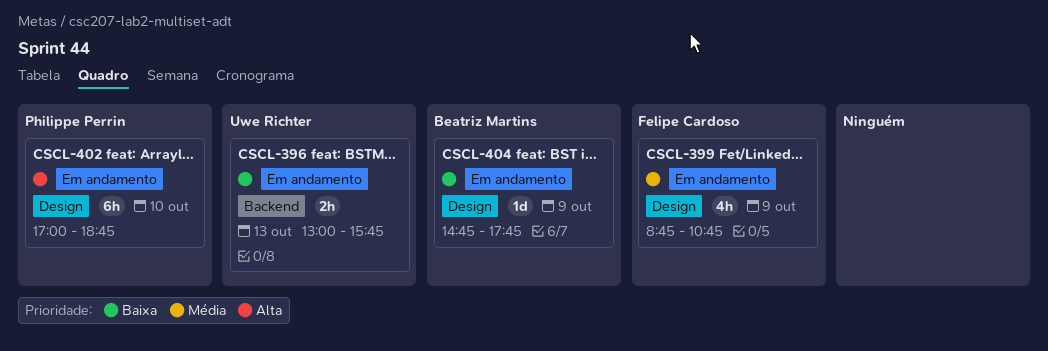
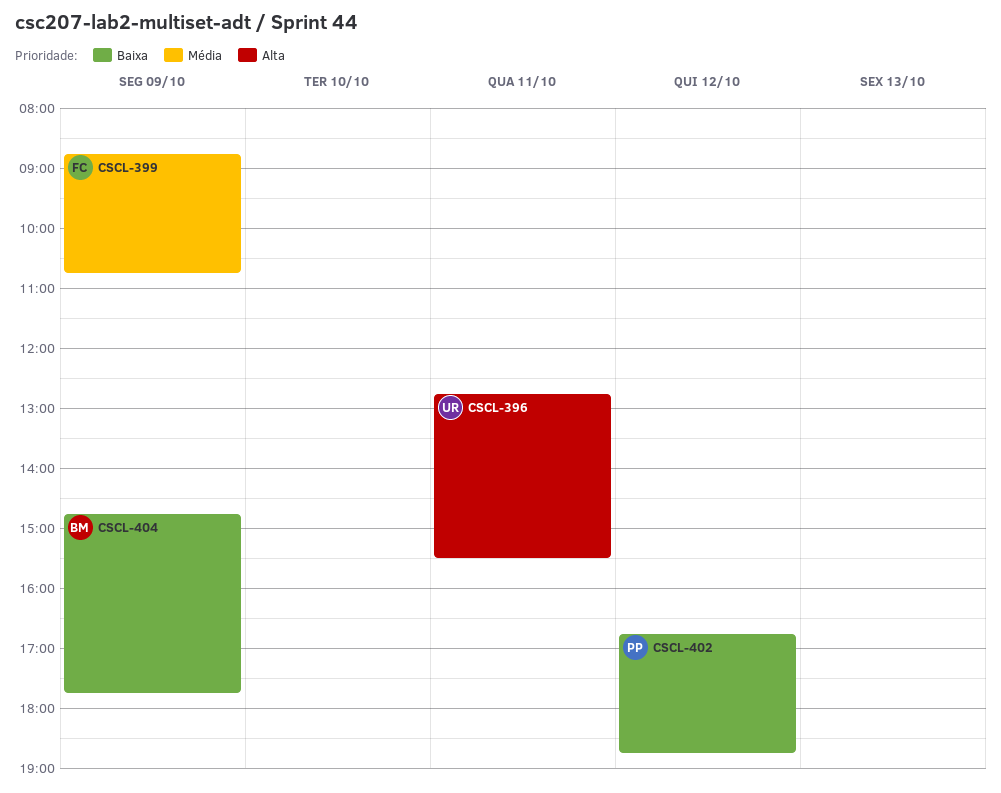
CSCL-396, priority: Baixa -> Alta
CSCL-396, day: Oct 13 -> Oct 11
CSCL-396, begins: 13:00 -> 12:45
CSCL-396, ends: 15:45 -> 15:30
CSCL-402, priority: Alta -> Baixa
CSCL-402, day: Oct 10 -> Oct 12
CSCL-402, begins: 17:00 -> 16:45

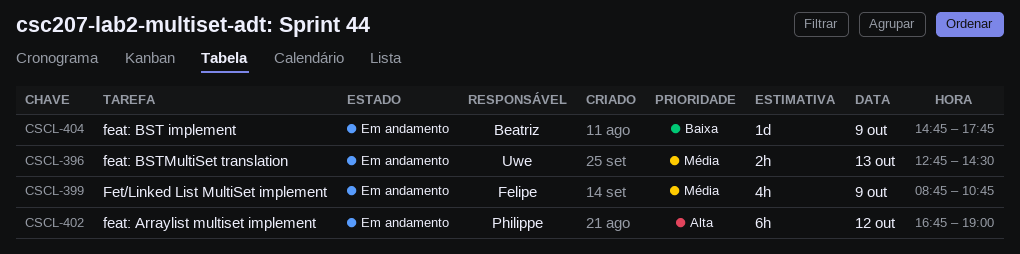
CSCL-396, priority: Alta -> Média
CSCL-396, day: Oct 11 -> Oct 13
CSCL-396, ends: 15:30 -> 14:30
CSCL-402, priority: Baixa -> Alta
CSCL-402, ends: 18:45 -> 19:00

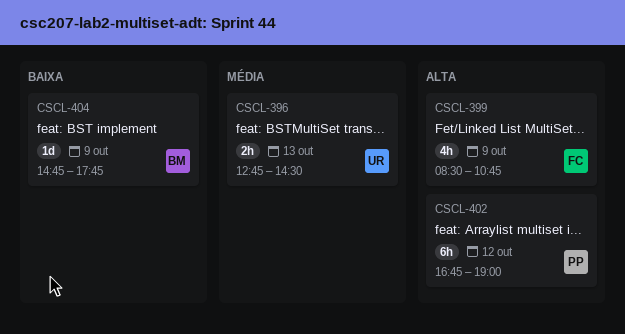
CSCL-399, priority: Média -> Alta
CSCL-399, begins: 08:45 -> 08:30

